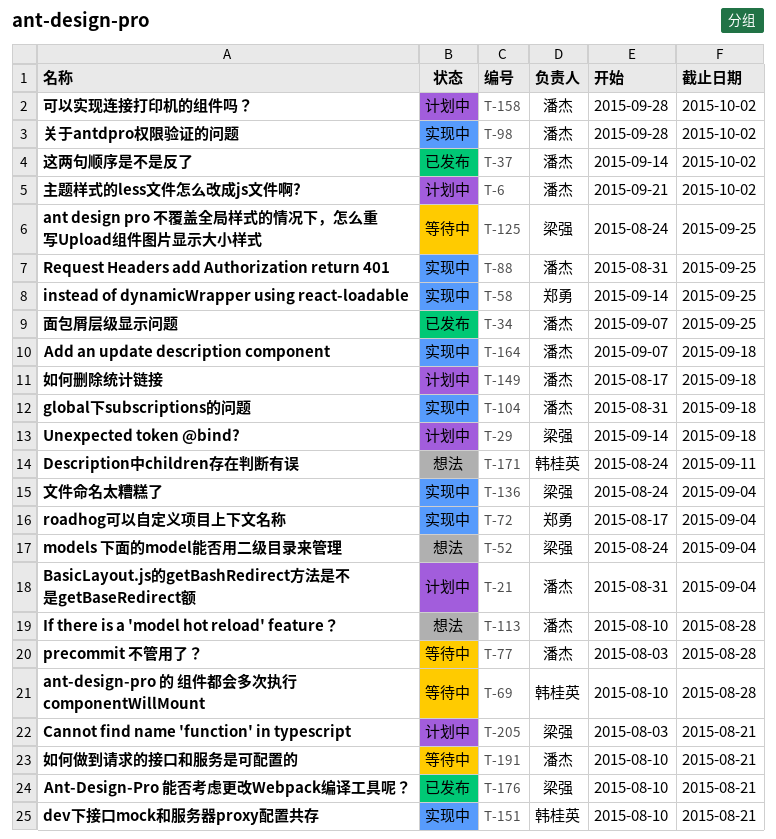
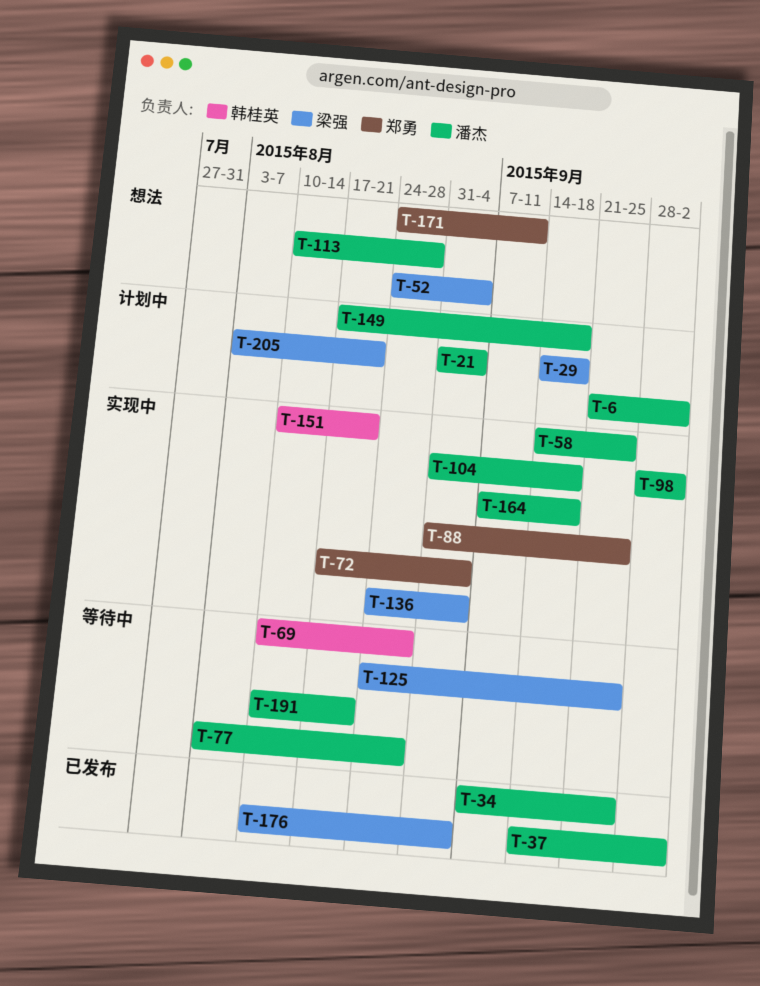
T-58, owner: 郑勇 -> 潘杰
T-88, owner: 潘杰 -> 郑勇
T-158: present -> none
T-171, owner: 韩桂英 -> 郑勇
T-176, due: Aug 21 -> Sep 4

